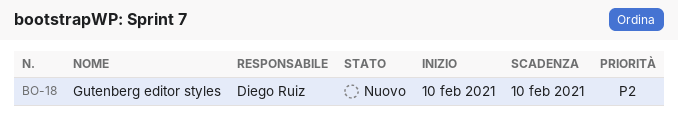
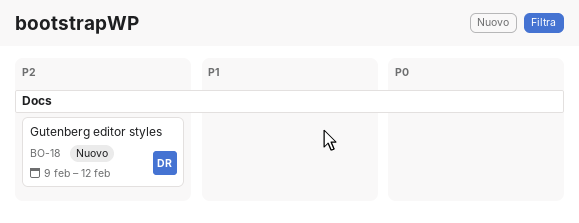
BO-18, start: Feb 10 -> Feb 9
BO-18, due: Feb 10 -> Feb 12

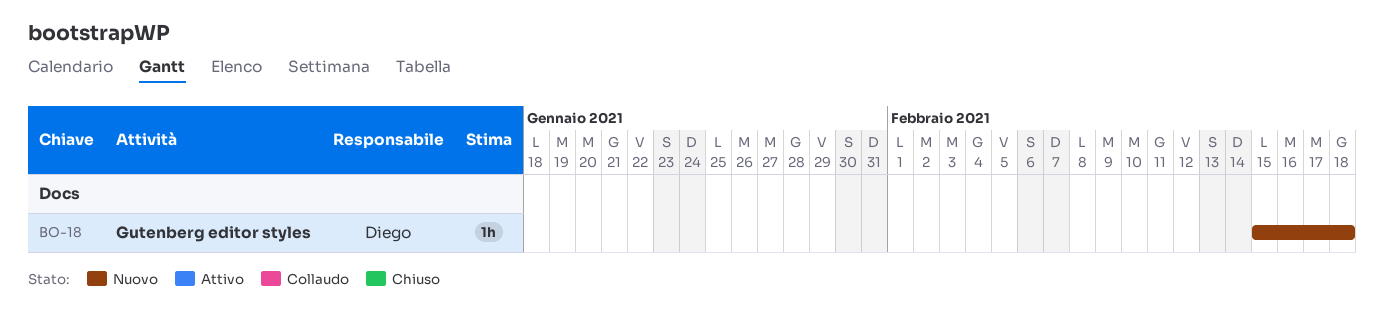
BO-18, start: Feb 9 -> Feb 15
BO-18, due: Feb 12 -> Feb 18

